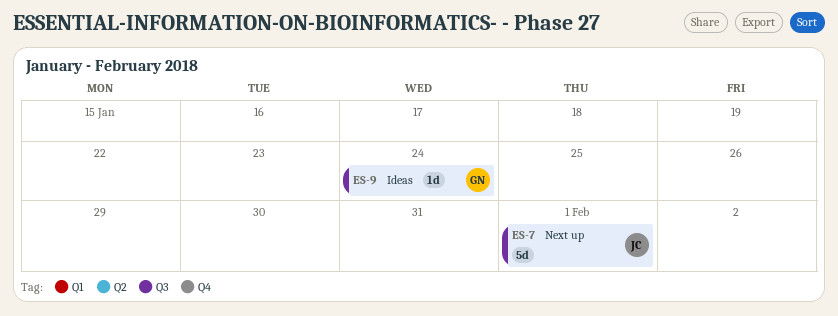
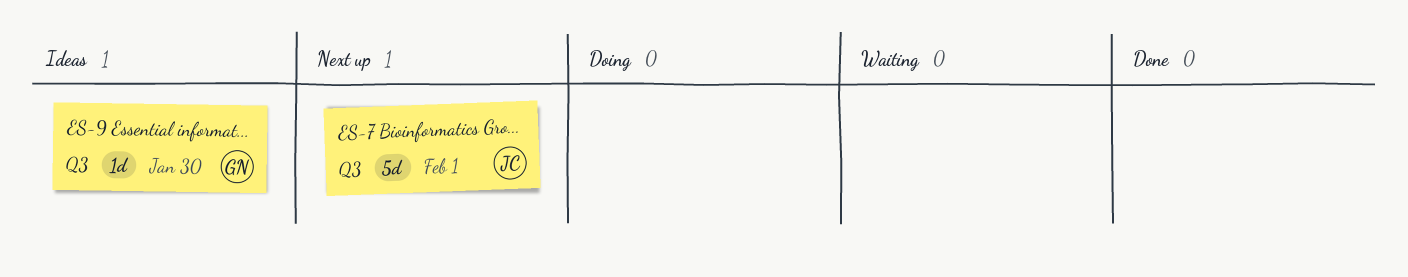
ES-9, due: Jan 24 -> Jan 30

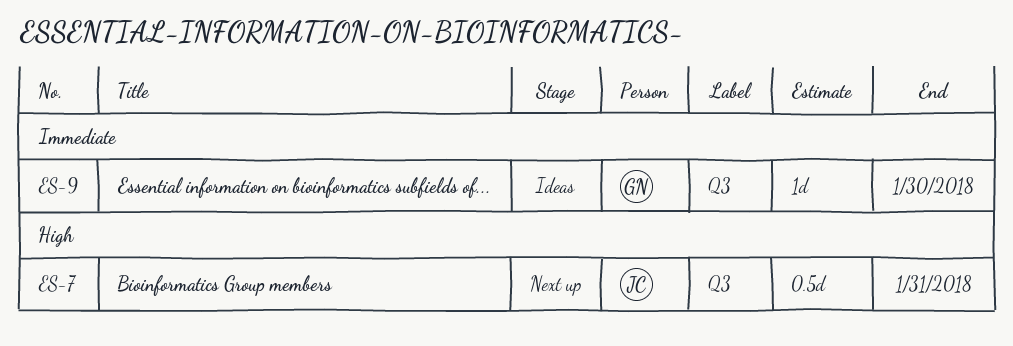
ES-7, estimate: 5d -> 0.5d
ES-7, due: Feb 1 -> Jan 31

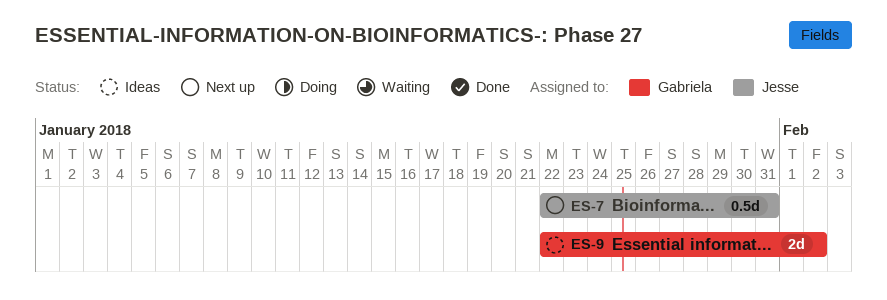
ES-9, estimate: 1d -> 2d
ES-9, due: Jan 30 -> Feb 2

